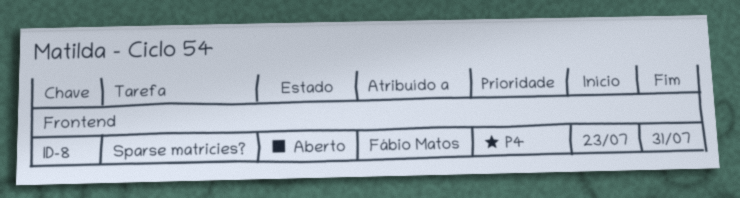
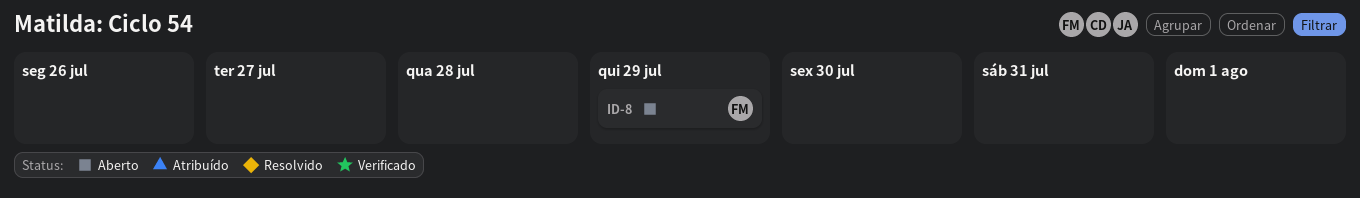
ID-8, due: Jul 31 -> Jul 29

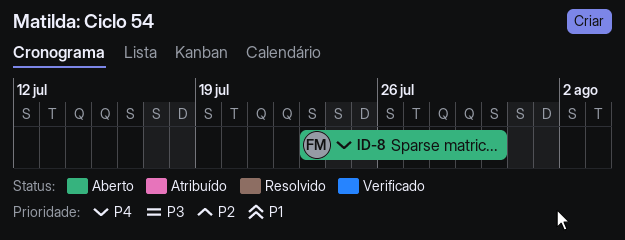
ID-8, due: Jul 29 -> Jul 30

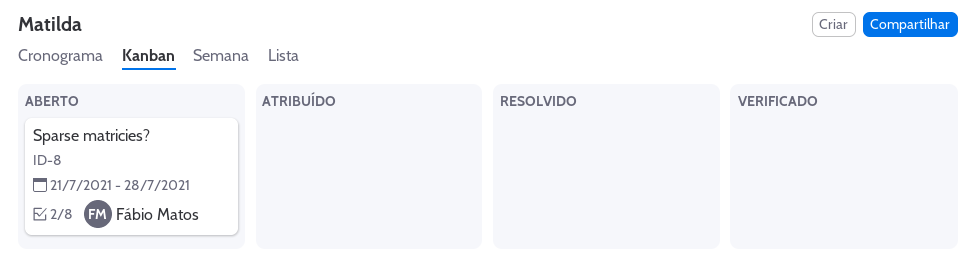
ID-8, start: Jul 23 -> Jul 21
ID-8, due: Jul 30 -> Jul 28

